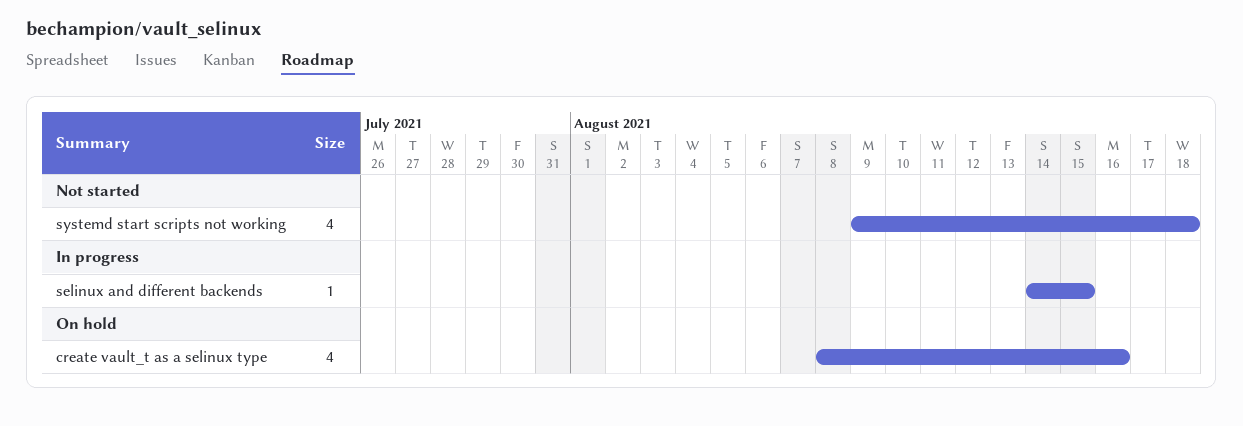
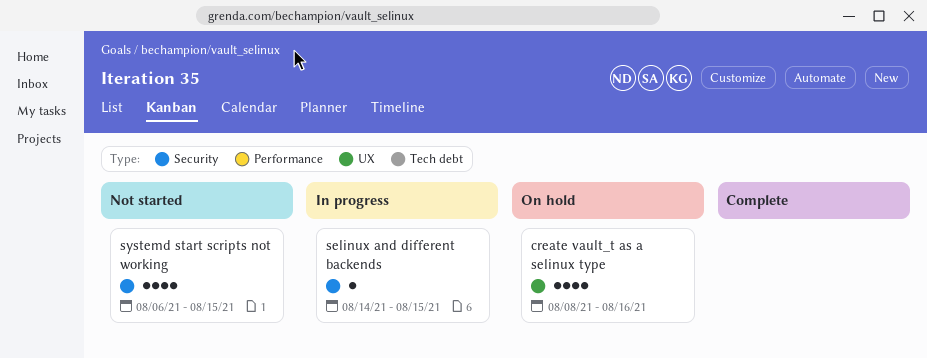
systemd start scripts not working, start: Aug 9 -> Aug 6
systemd start scripts not working, due: Aug 18 -> Aug 15

